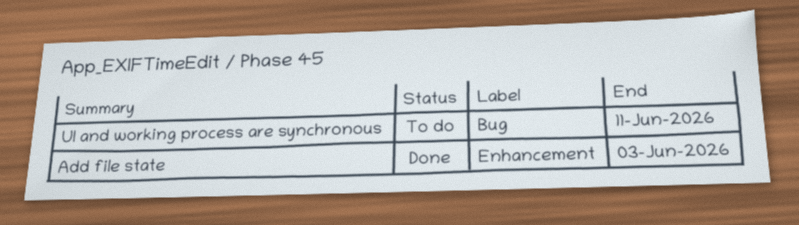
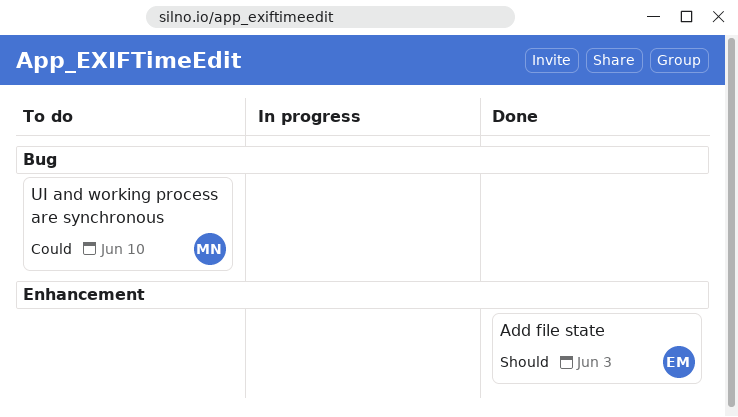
UI and working process are synchronous, due: Jun 11 -> Jun 10

